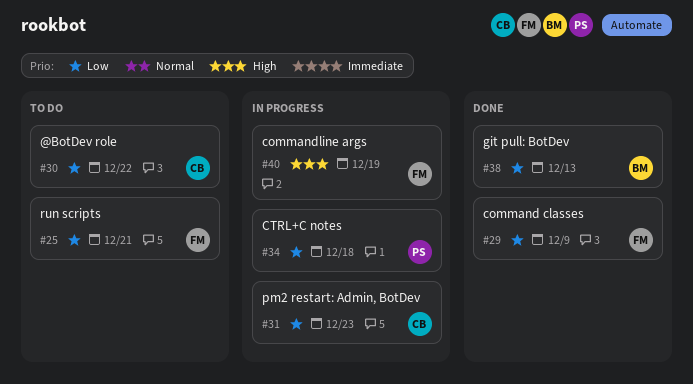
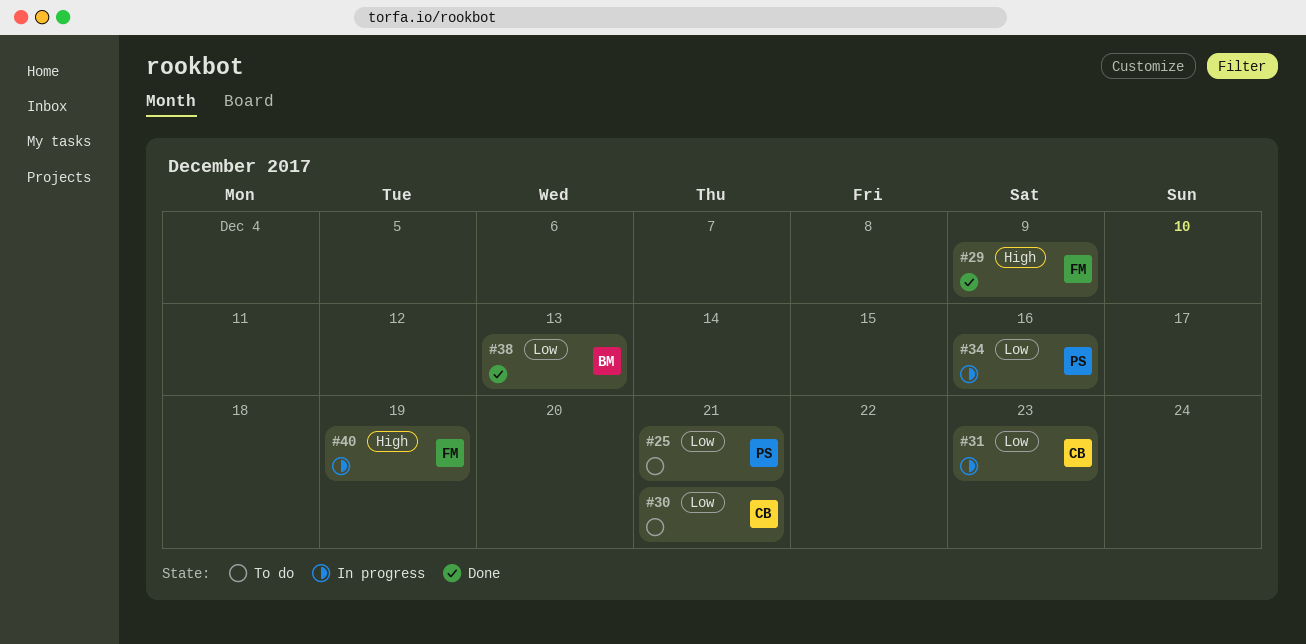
#25, owner: FM -> PS
#29, priority: Low -> High
#30, due: Dec 22 -> Dec 21
#34, due: Dec 18 -> Dec 16

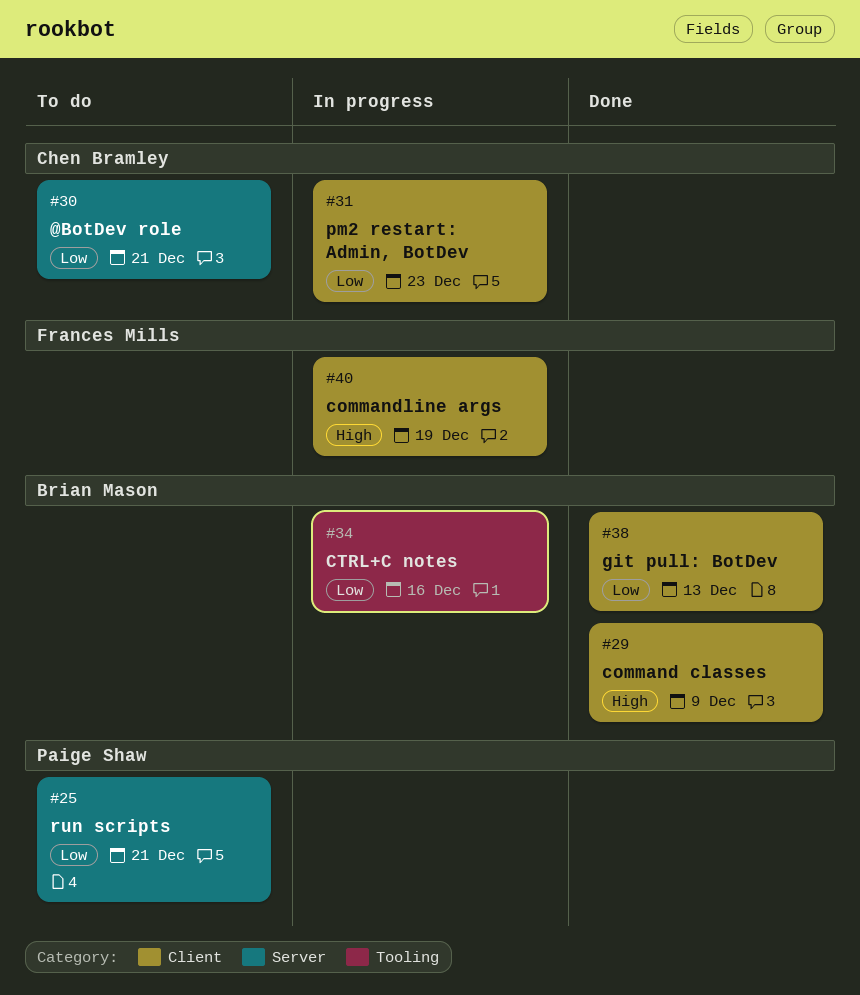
#29, owner: Frances Mills -> Brian Mason
#34, owner: Paige Shaw -> Brian Mason

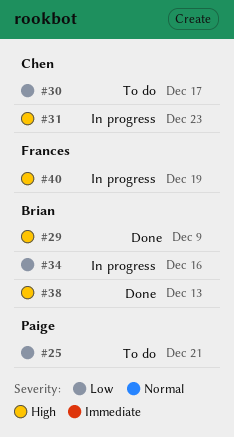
#30, due: Dec 21 -> Dec 17
#31, priority: Low -> High
#38, priority: Low -> High

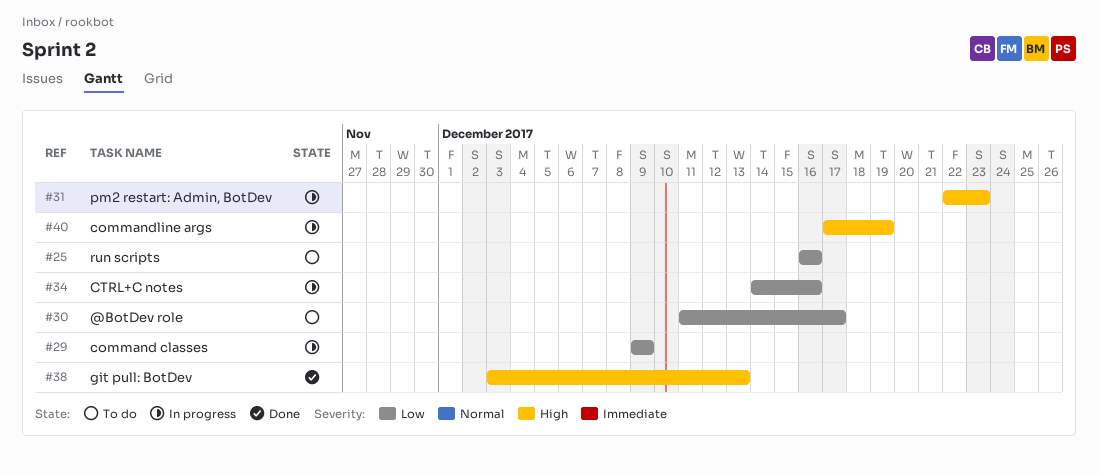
#25, due: Dec 21 -> Dec 16
#29, status: Done -> In progress
#29, priority: High -> Low

